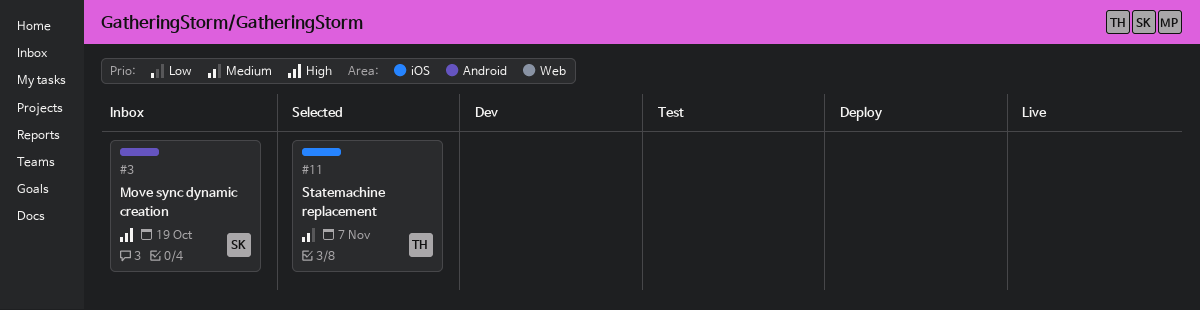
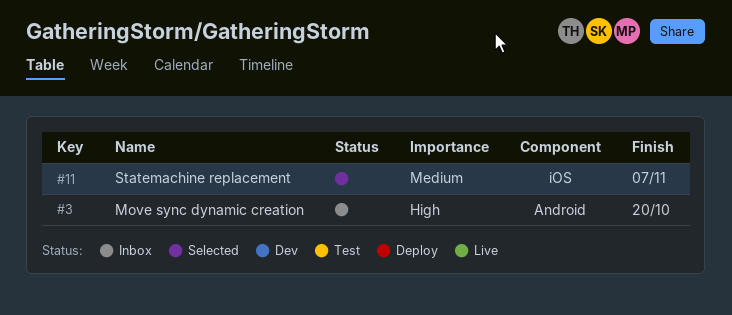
#3, due: Oct 19 -> Oct 20

